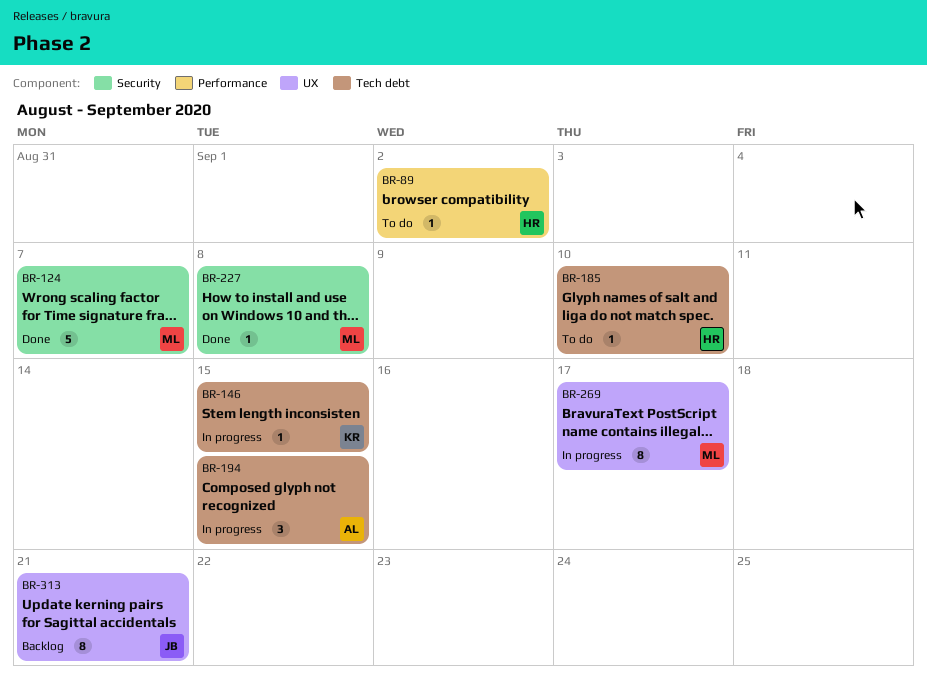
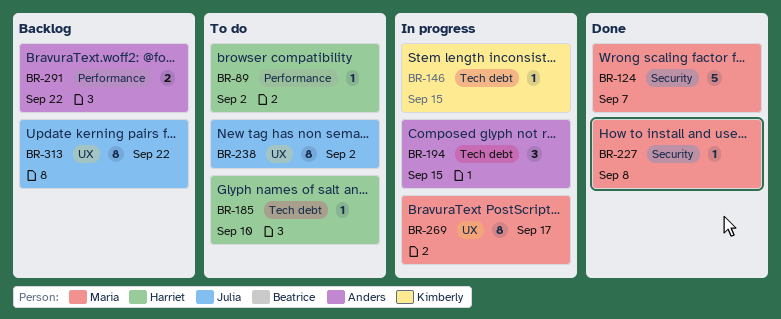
BR-238: none -> present
BR-291: none -> present
BR-313, due: Sep 21 -> Sep 22

